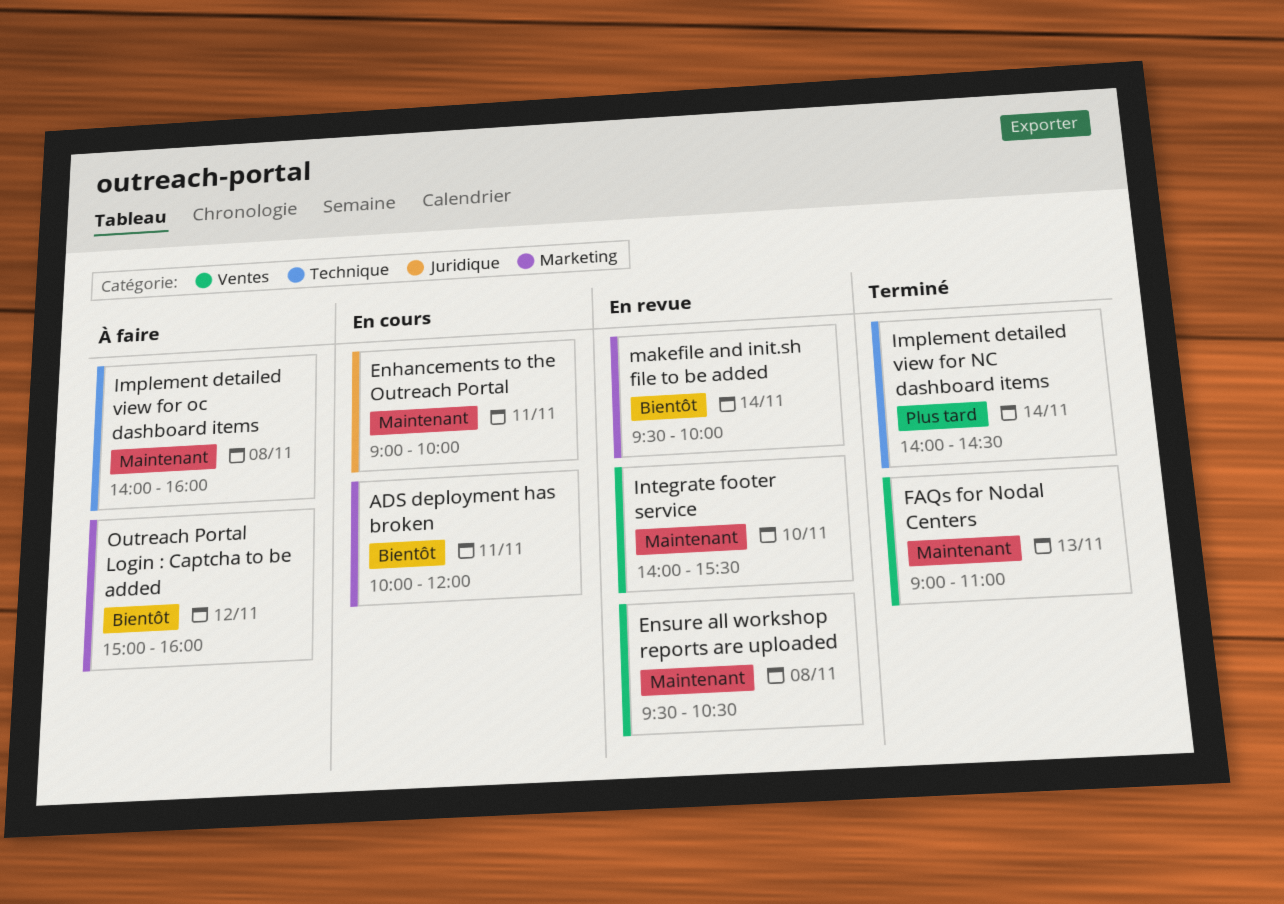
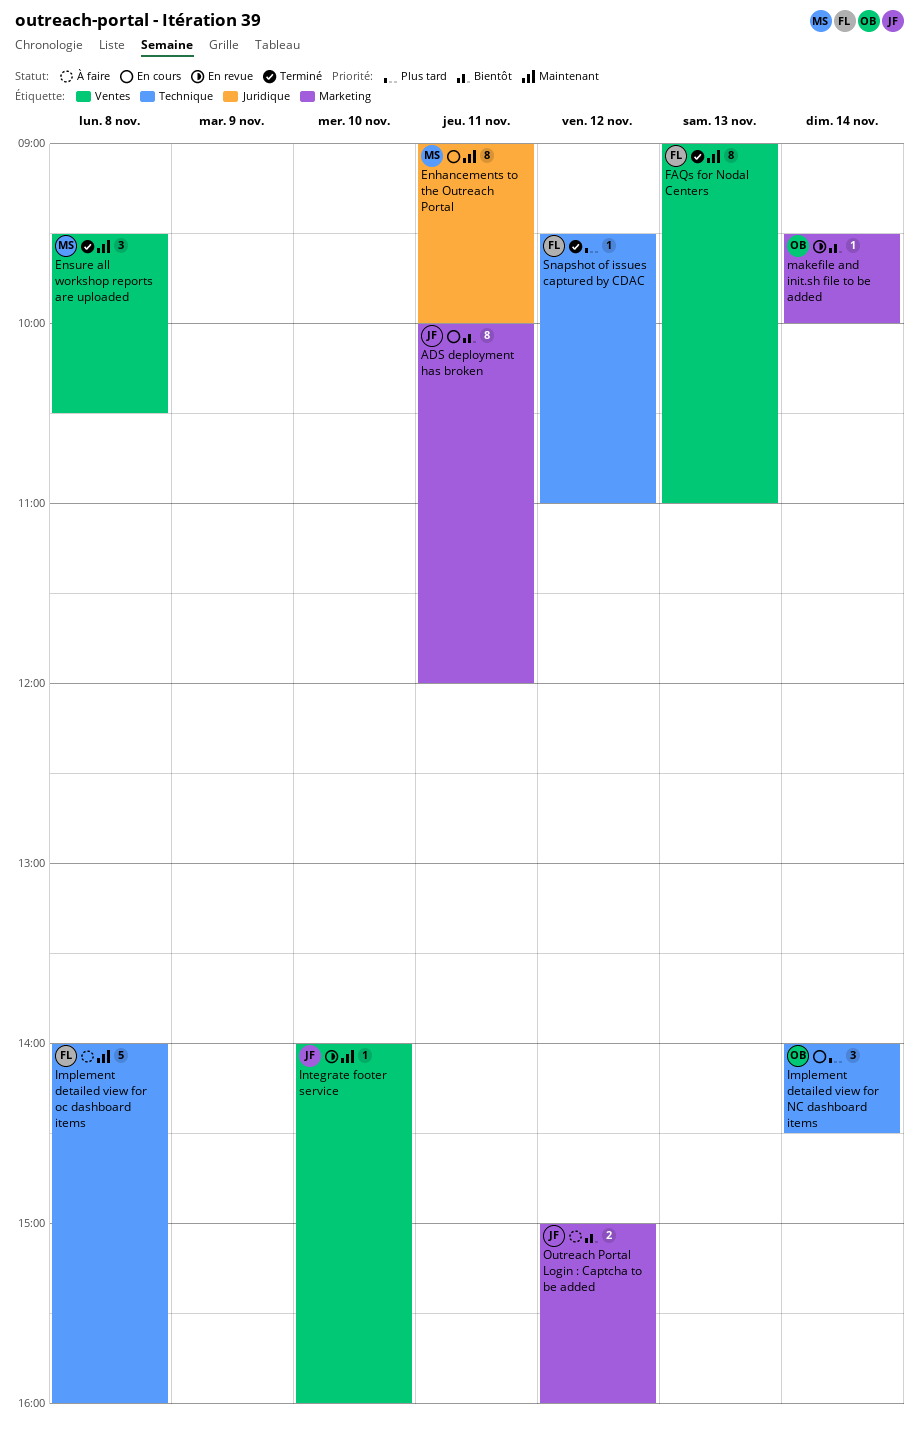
Ensure all workshop reports are uploaded, status: En revue -> Terminé
Implement detailed view for NC dashboard items, status: Terminé -> En cours
Integrate footer service, ends: 15:30 -> 16:00
Snapshot of issues captured by CDAC: none -> present

